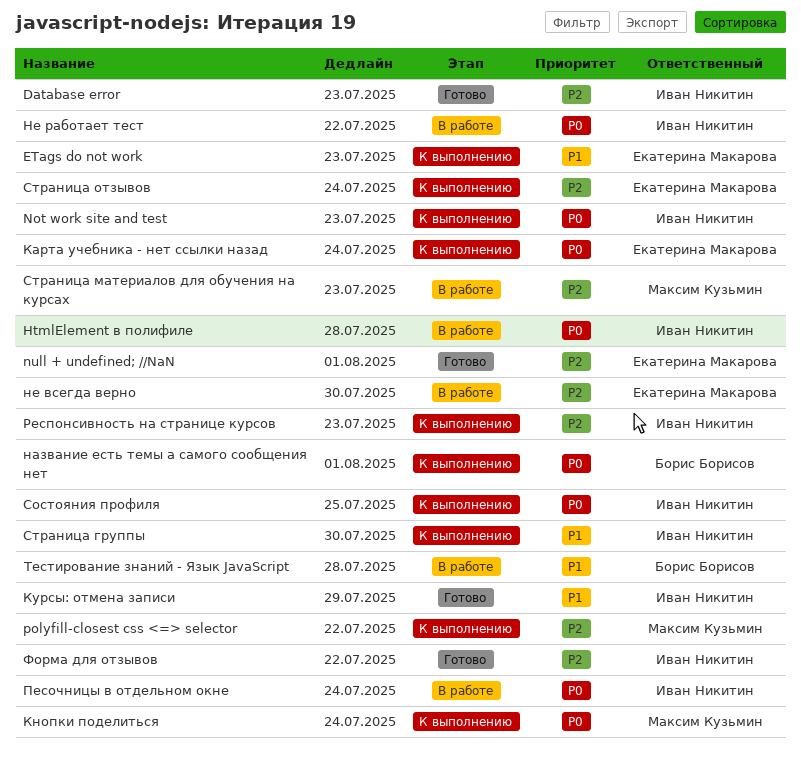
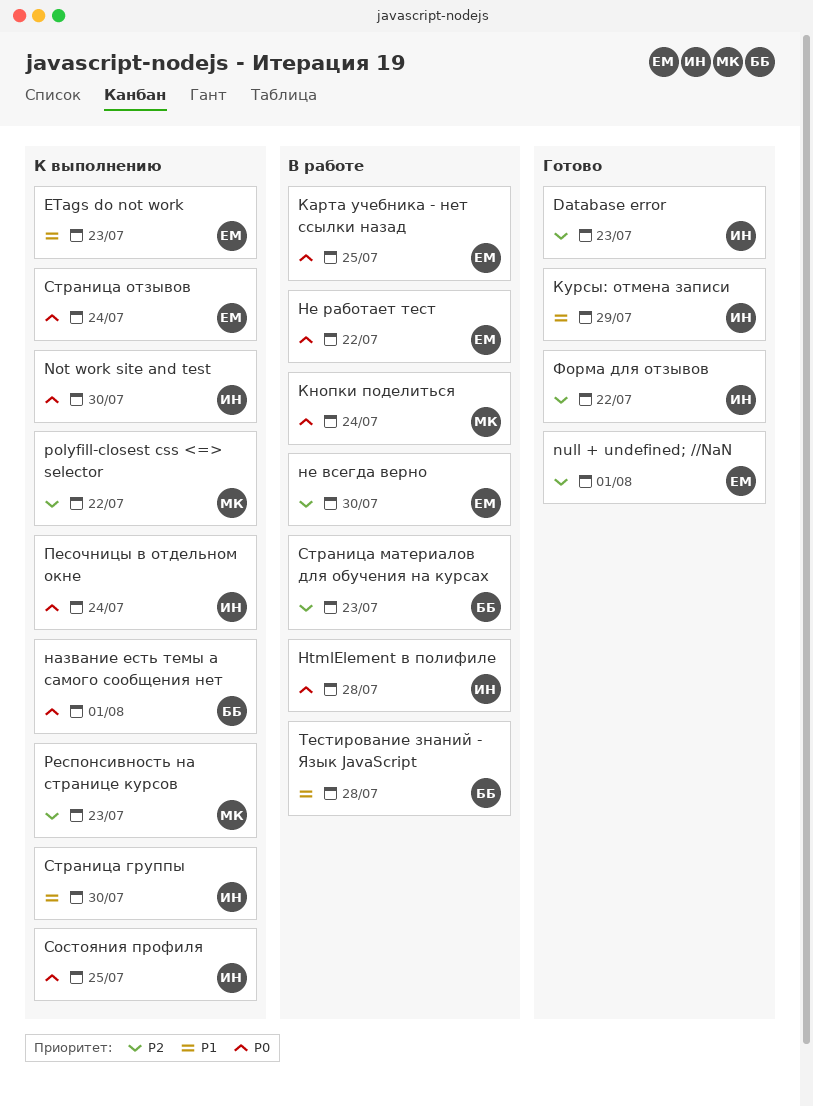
Not work site and test, due: Jul 23 -> Jul 30
Карта учебника - нет ссылки назад, status: К выполнению -> В работе
Карта учебника - нет ссылки назад, due: Jul 24 -> Jul 25
Кнопки поделиться, status: К выполнению -> В работе
Не работает тест, owner: Иван Никитин -> Екатерина Макарова
Песочницы в отдельном окне, status: В работе -> К выполнению
Респонсивность на странице курсов, owner: Иван Никитин -> Максим Кузьмин
Страница материалов для обучения на курсах, owner: Максим Кузьмин -> Борис Борисов
Страница отзывов, priority: P2 -> P0

